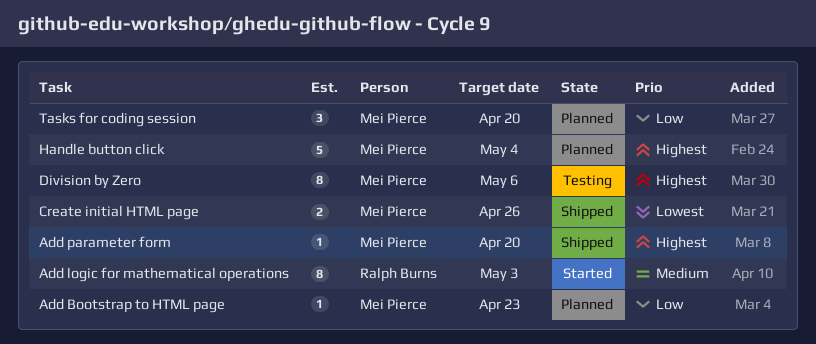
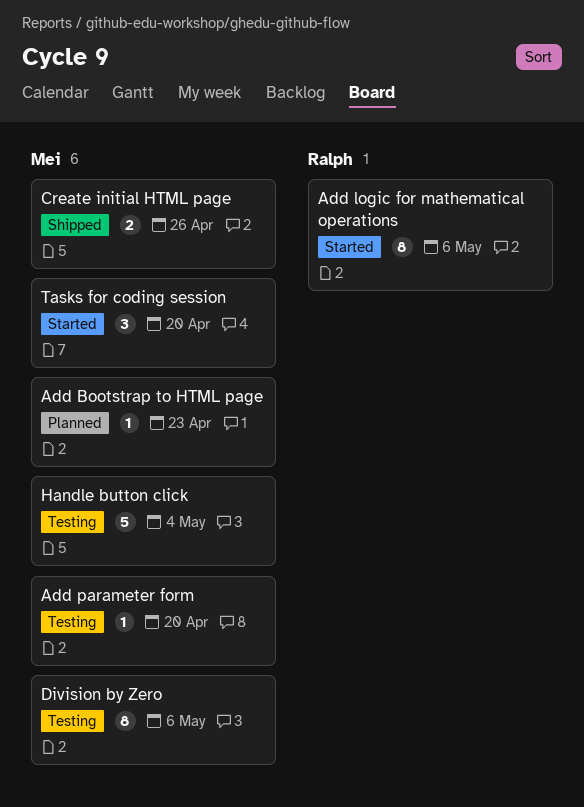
Add logic for mathematical operations, due: May 3 -> May 6
Add parameter form, status: Shipped -> Testing
Handle button click, status: Planned -> Testing
Tasks for coding session, status: Planned -> Started

